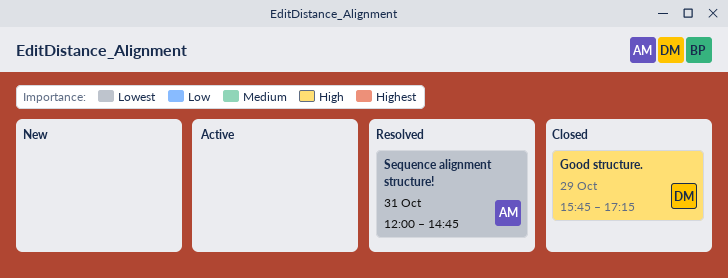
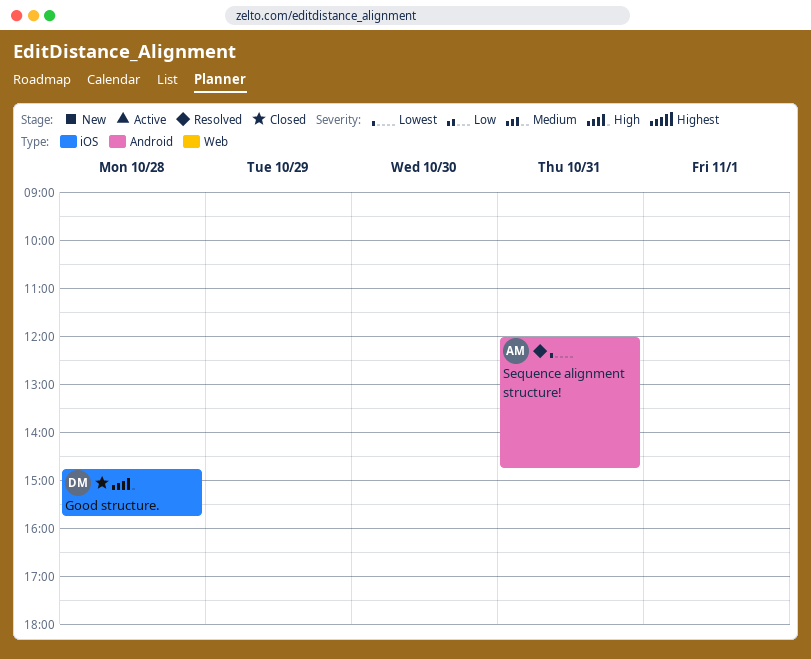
Good structure., day: Oct 29 -> Oct 28
Good structure., begins: 15:45 -> 14:45
Good structure., ends: 17:15 -> 15:45

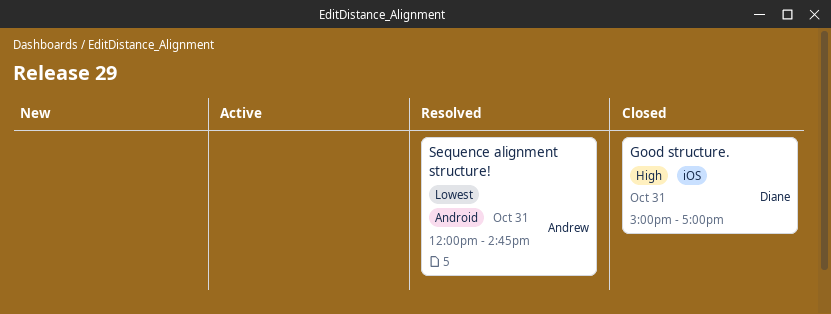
Good structure., day: Oct 28 -> Oct 31
Good structure., begins: 14:45 -> 15:00
Good structure., ends: 15:45 -> 17:00

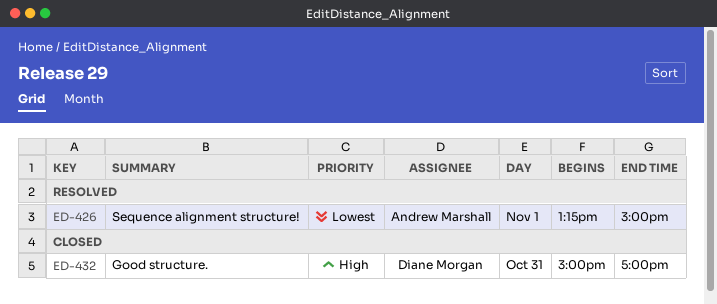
Sequence alignment structure!, day: Oct 31 -> Nov 1
Sequence alignment structure!, begins: 12:00 -> 13:15
Sequence alignment structure!, ends: 14:45 -> 15:00

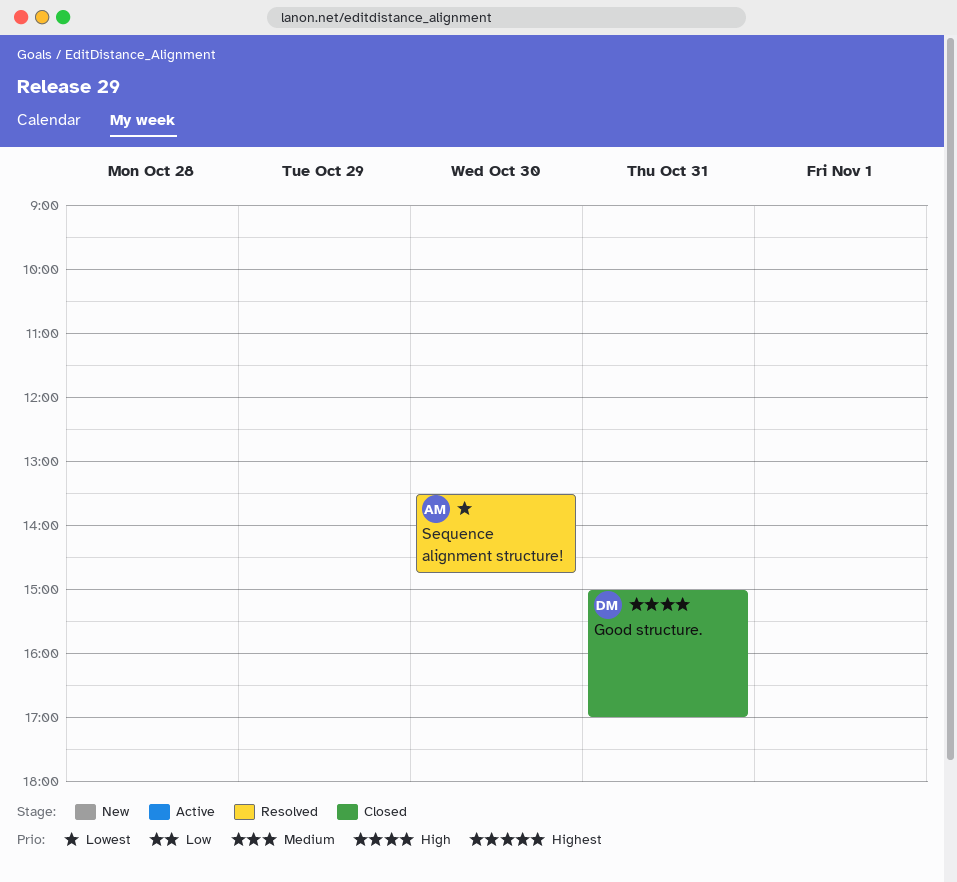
Sequence alignment structure!, day: Nov 1 -> Oct 30
Sequence alignment structure!, begins: 13:15 -> 13:30
Sequence alignment structure!, ends: 15:00 -> 14:45

